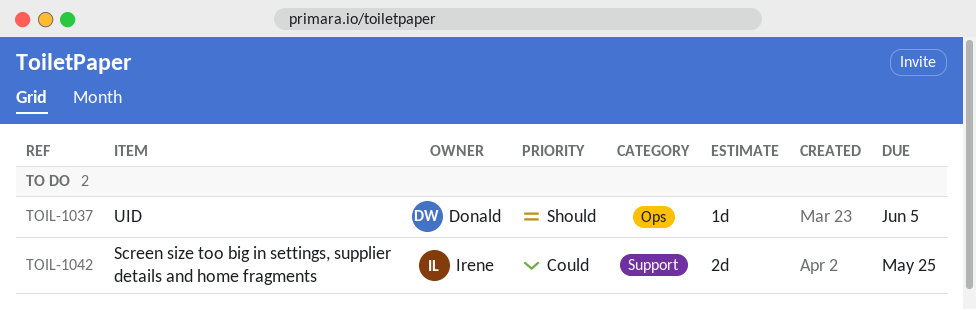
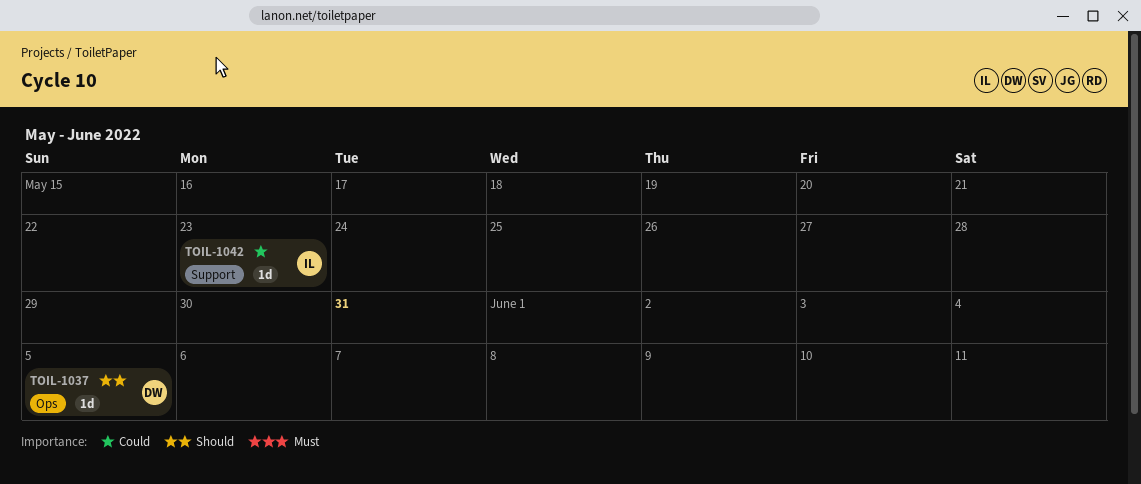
TOIL-1042, estimate: 2d -> 1d
TOIL-1042, due: May 25 -> May 23

